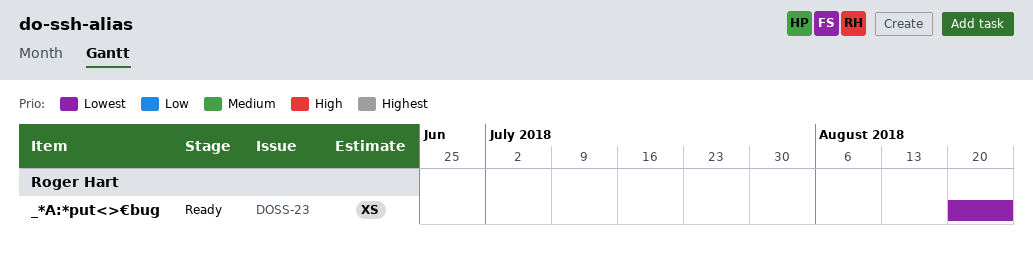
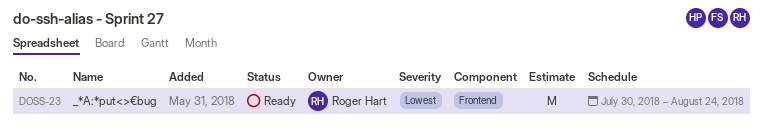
DOSS-23, estimate: XS -> M
DOSS-23, start: Aug 20 -> Jul 30

